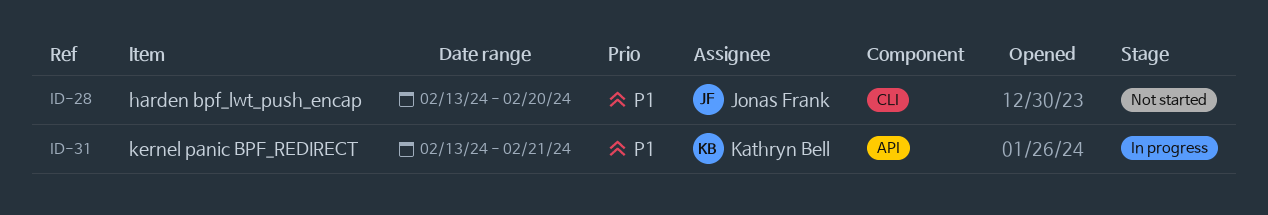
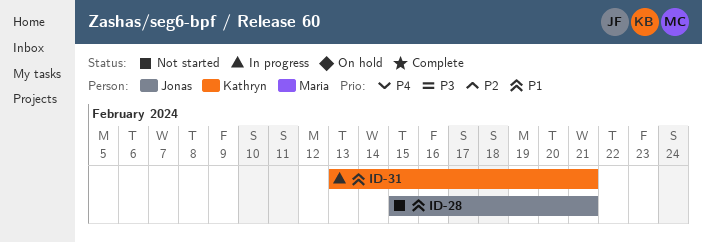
ID-28, start: Feb 13 -> Feb 15
ID-28, due: Feb 20 -> Feb 21

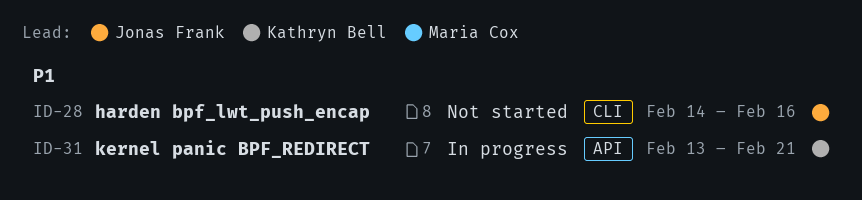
ID-28, start: Feb 15 -> Feb 14
ID-28, due: Feb 21 -> Feb 16

